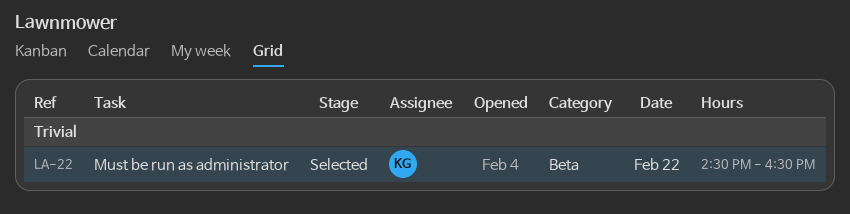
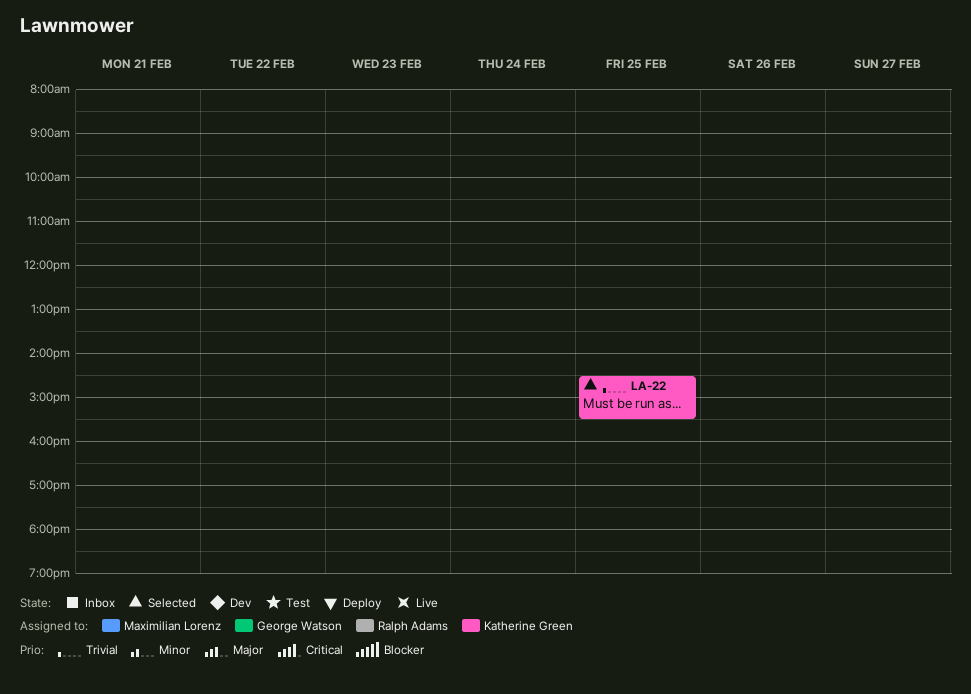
LA-22, day: Feb 22 -> Feb 25
LA-22, ends: 16:30 -> 15:30

